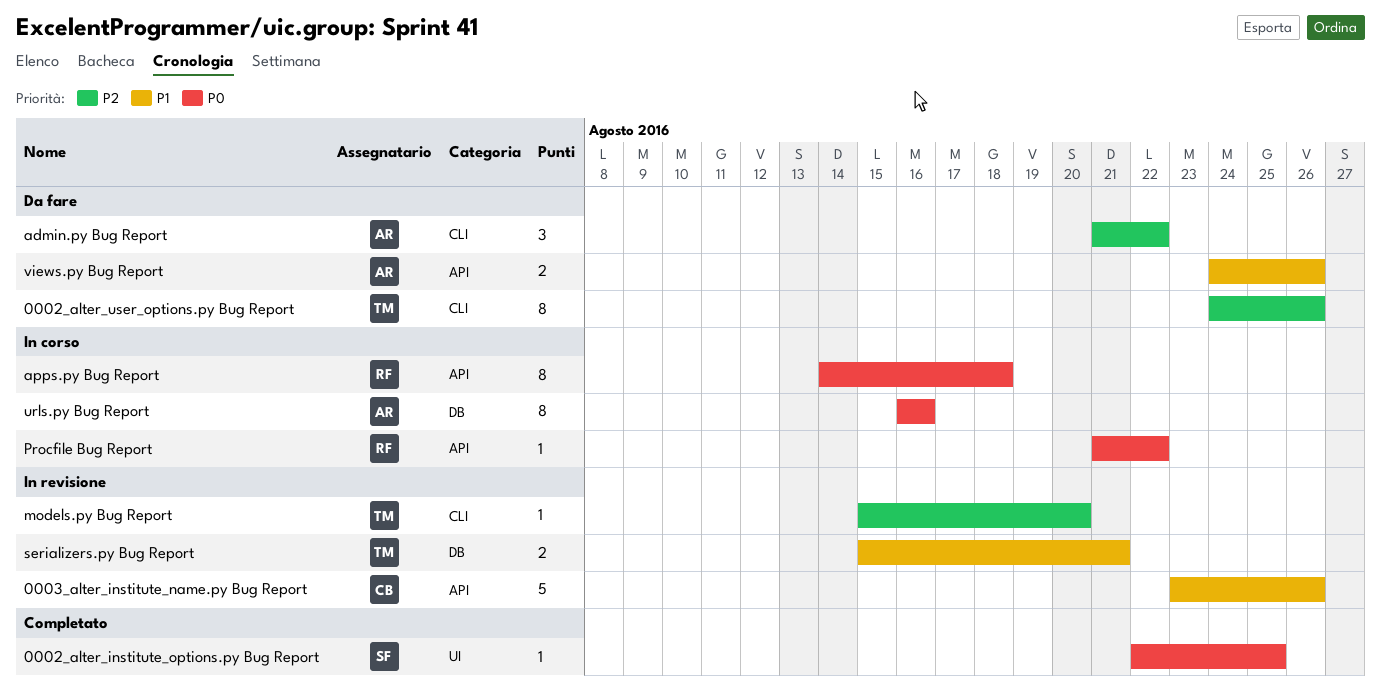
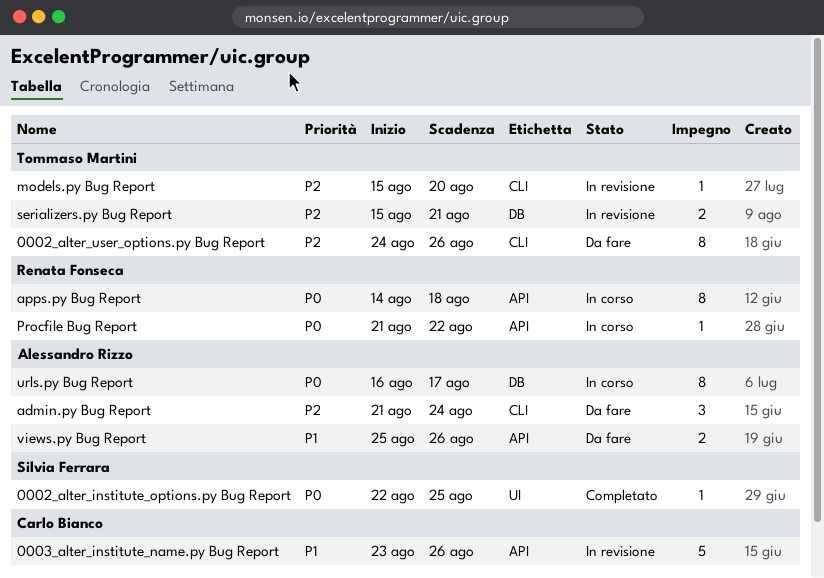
admin.py Bug Report, due: Aug 22 -> Aug 24
serializers.py Bug Report, priority: P1 -> P2
urls.py Bug Report, due: Aug 16 -> Aug 17
views.py Bug Report, start: Aug 24 -> Aug 25

